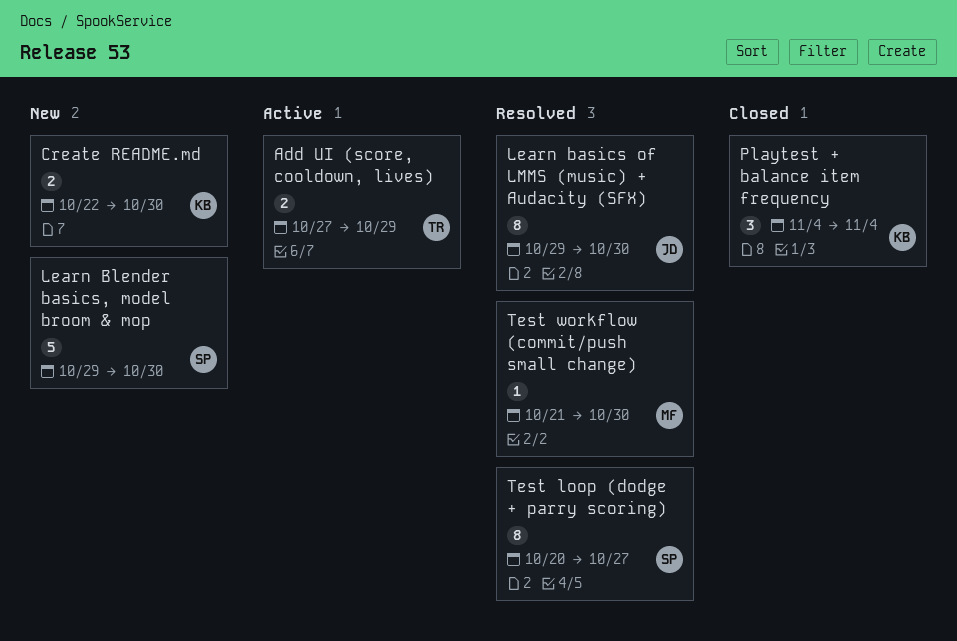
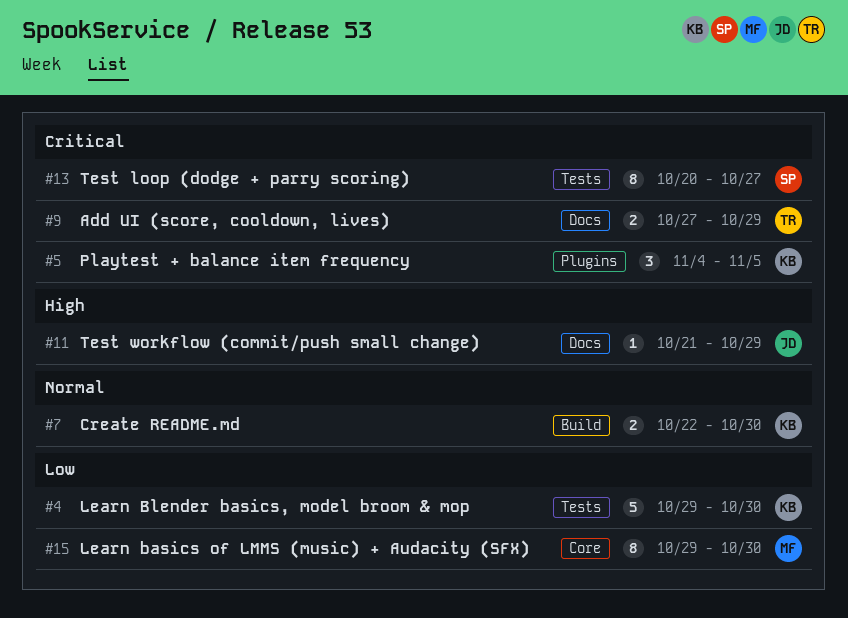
Learn basics of LMMS (music) + Audacity (SFX), owner: JD -> MF
Learn Blender basics, model broom & mop, owner: SP -> KB
Playtest + balance item frequency, due: Nov 4 -> Nov 5
Test workflow (commit/push small change), owner: MF -> JD
Test workflow (commit/push small change), due: Oct 30 -> Oct 29

